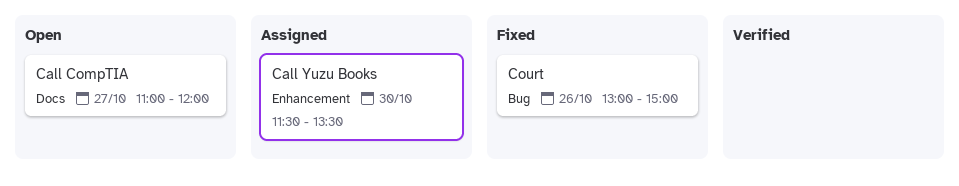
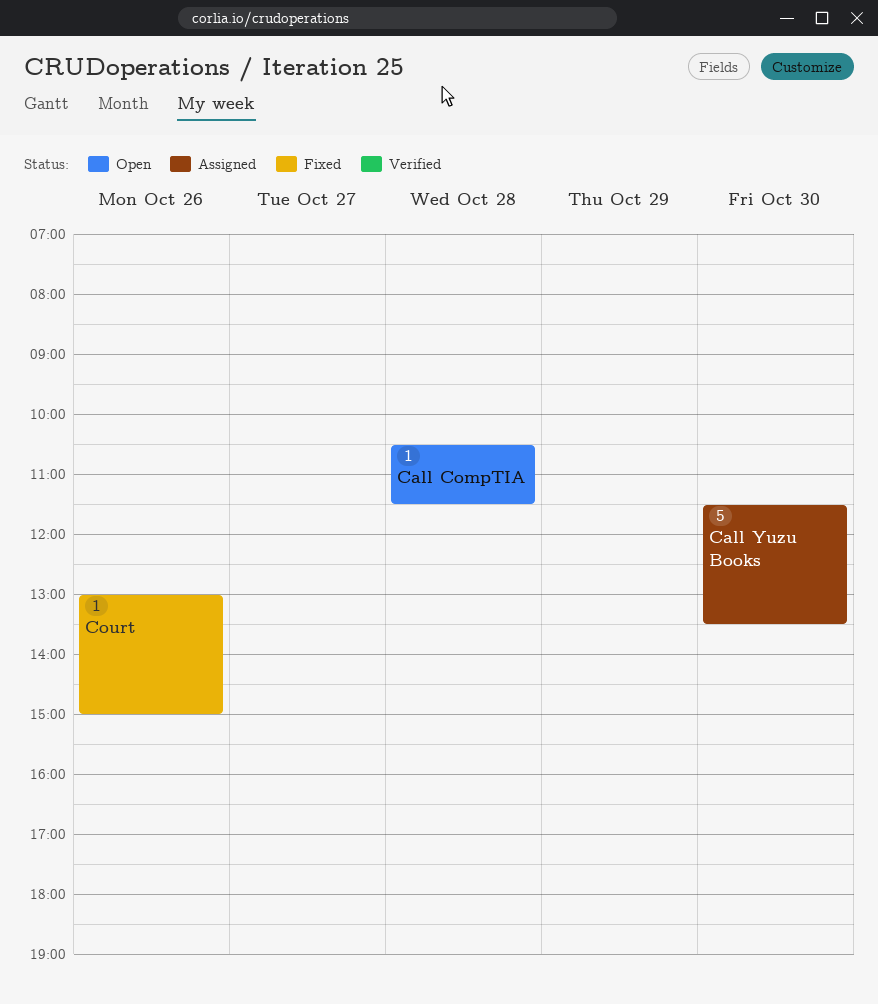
Call CompTIA, day: Oct 27 -> Oct 28
Call CompTIA, begins: 11:00 -> 10:30
Call CompTIA, ends: 12:00 -> 11:30

